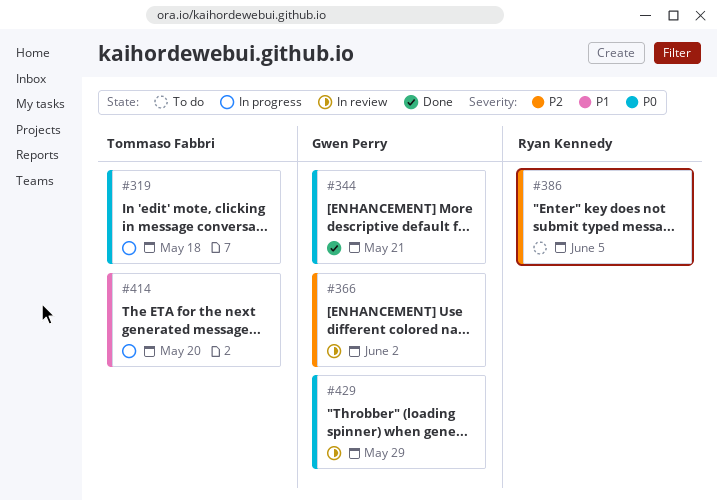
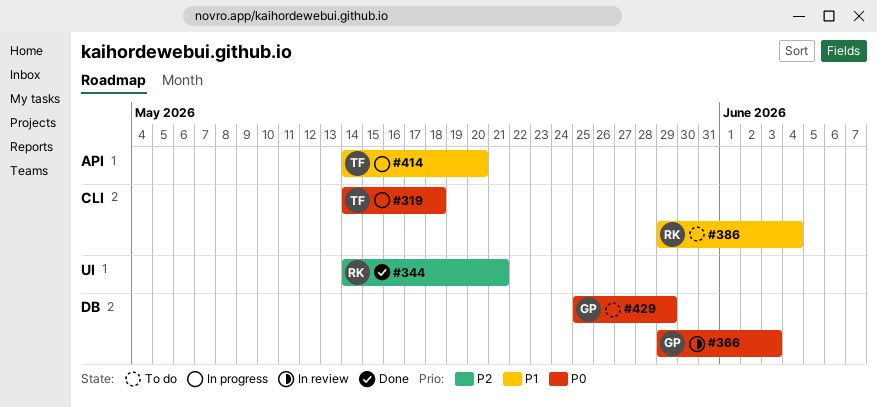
#344, owner: Gwen Perry -> Ryan Kennedy
#344, priority: P0 -> P2
#366, priority: P2 -> P0
#366, due: Jun 2 -> Jun 3
#386, priority: P2 -> P1
#386, due: Jun 5 -> Jun 4
#429, status: In review -> To do

